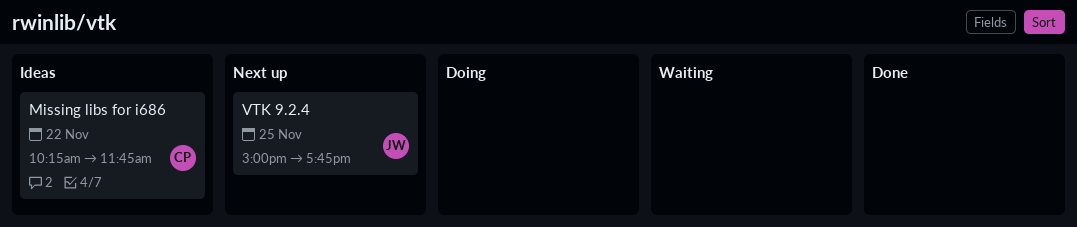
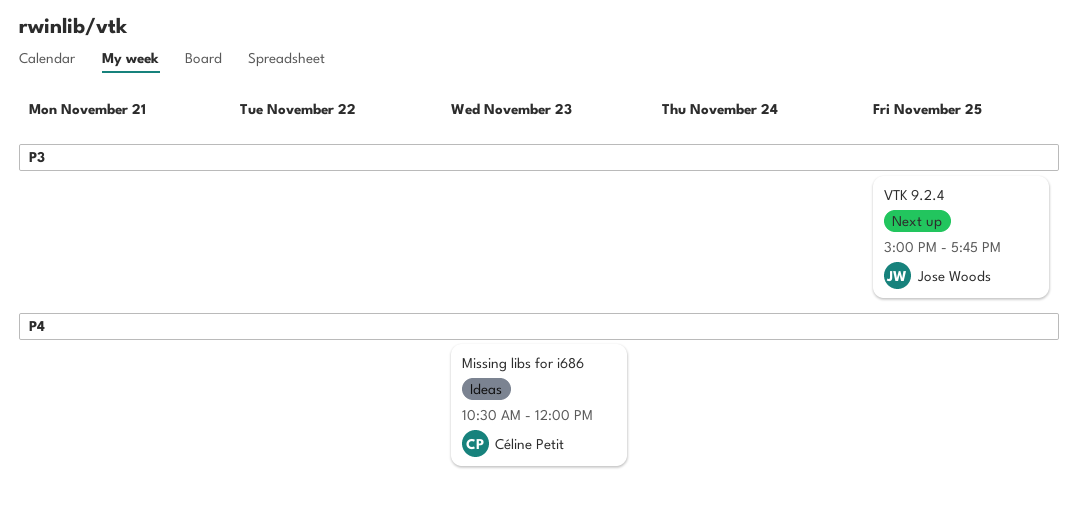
Missing libs for i686, day: Nov 22 -> Nov 23
Missing libs for i686, begins: 10:15 -> 10:30
Missing libs for i686, ends: 11:45 -> 12:00

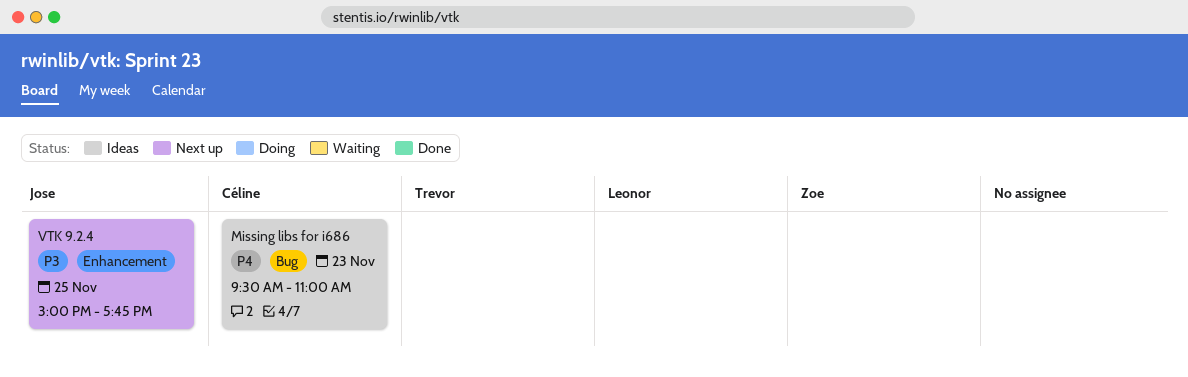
Missing libs for i686, begins: 10:30 -> 09:30
Missing libs for i686, ends: 12:00 -> 11:00

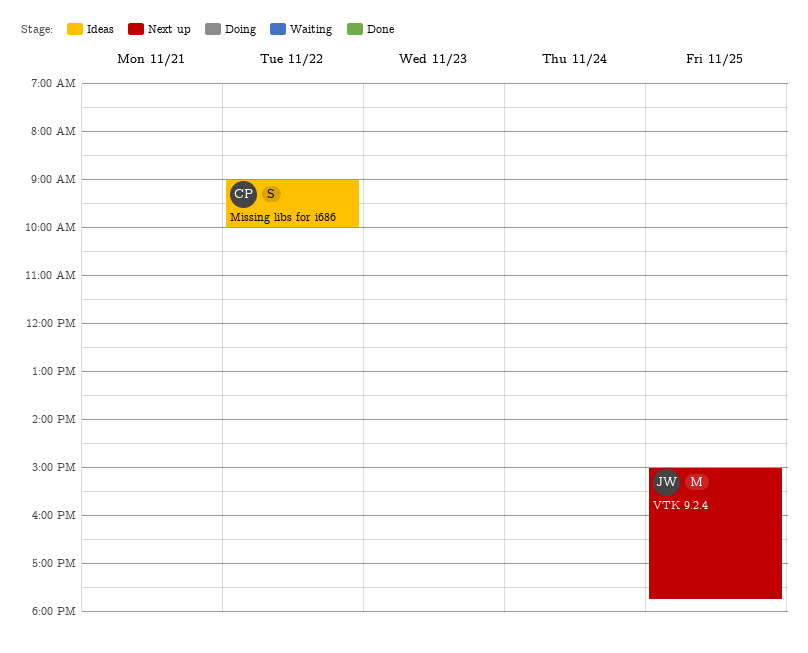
Missing libs for i686, day: Nov 23 -> Nov 22
Missing libs for i686, begins: 09:30 -> 09:00
Missing libs for i686, ends: 11:00 -> 10:00

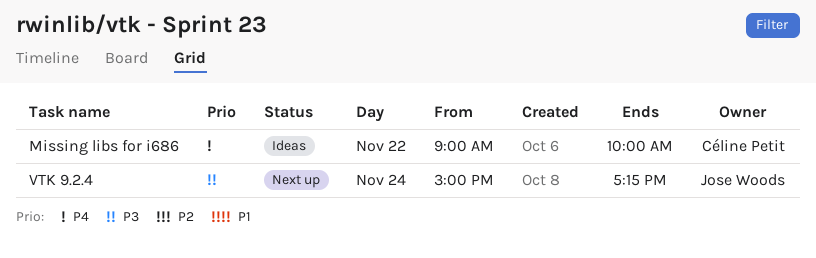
VTK 9.2.4, day: Nov 25 -> Nov 24
VTK 9.2.4, ends: 17:45 -> 17:15

